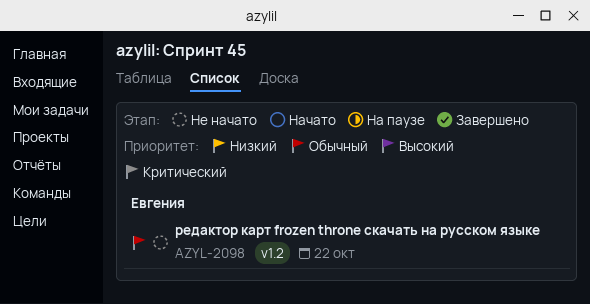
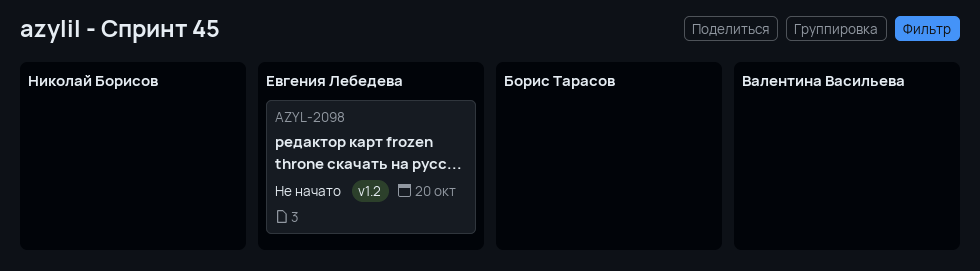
AZYL-2098, due: Oct 22 -> Oct 20

